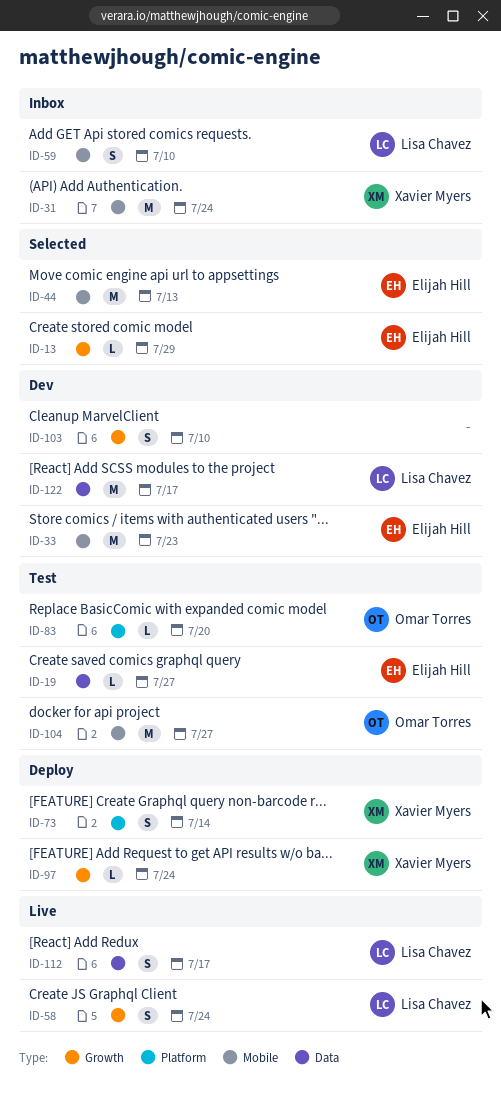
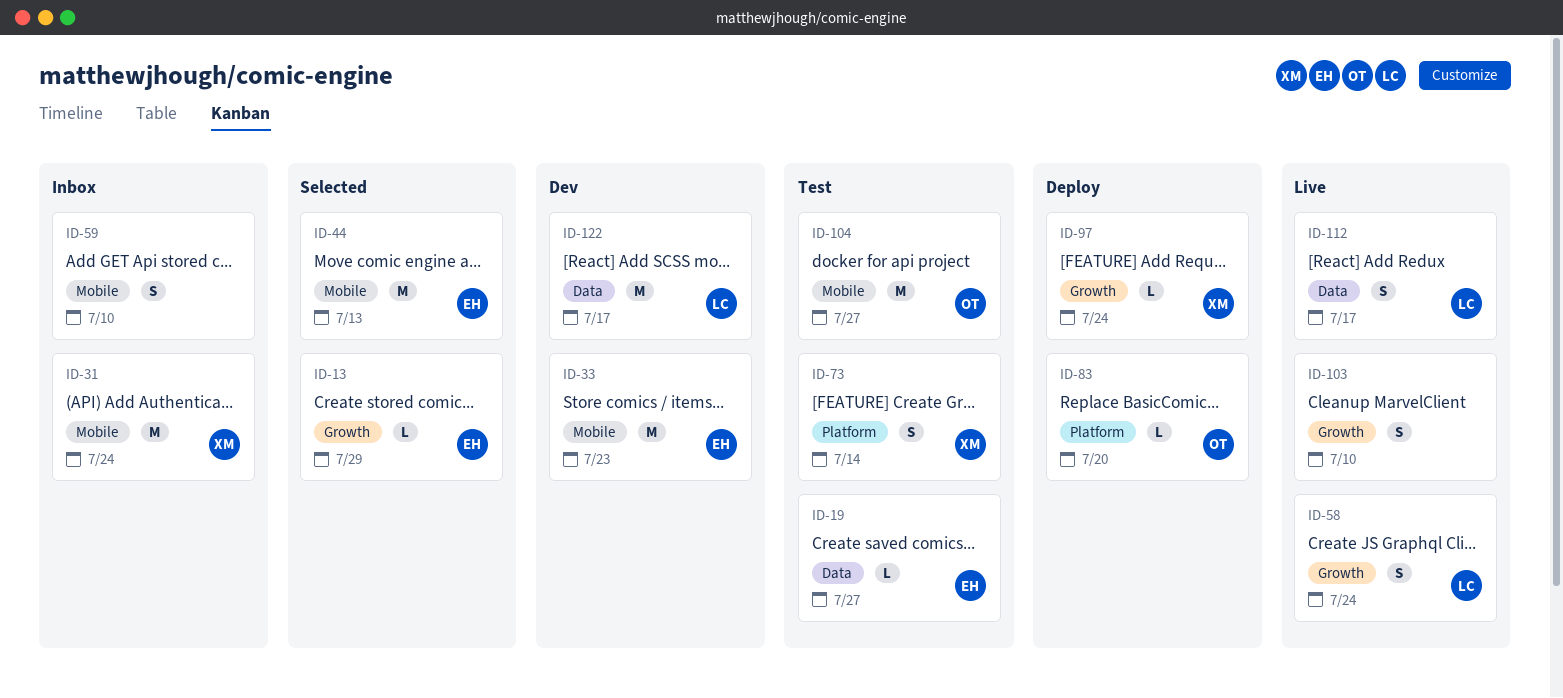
ID-59, owner: Lisa Chavez -> none
ID-73, status: Deploy -> Test
ID-83, status: Test -> Deploy
ID-103, status: Dev -> Live

